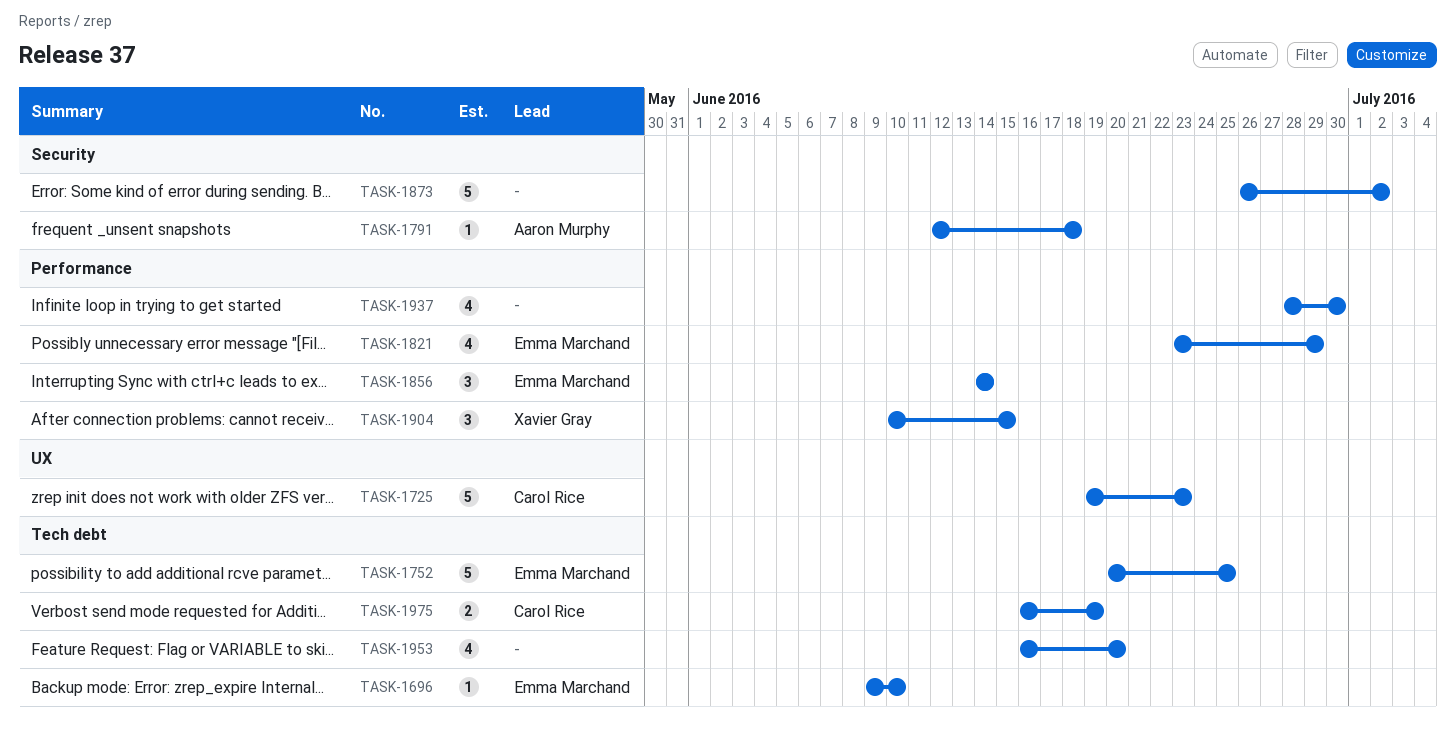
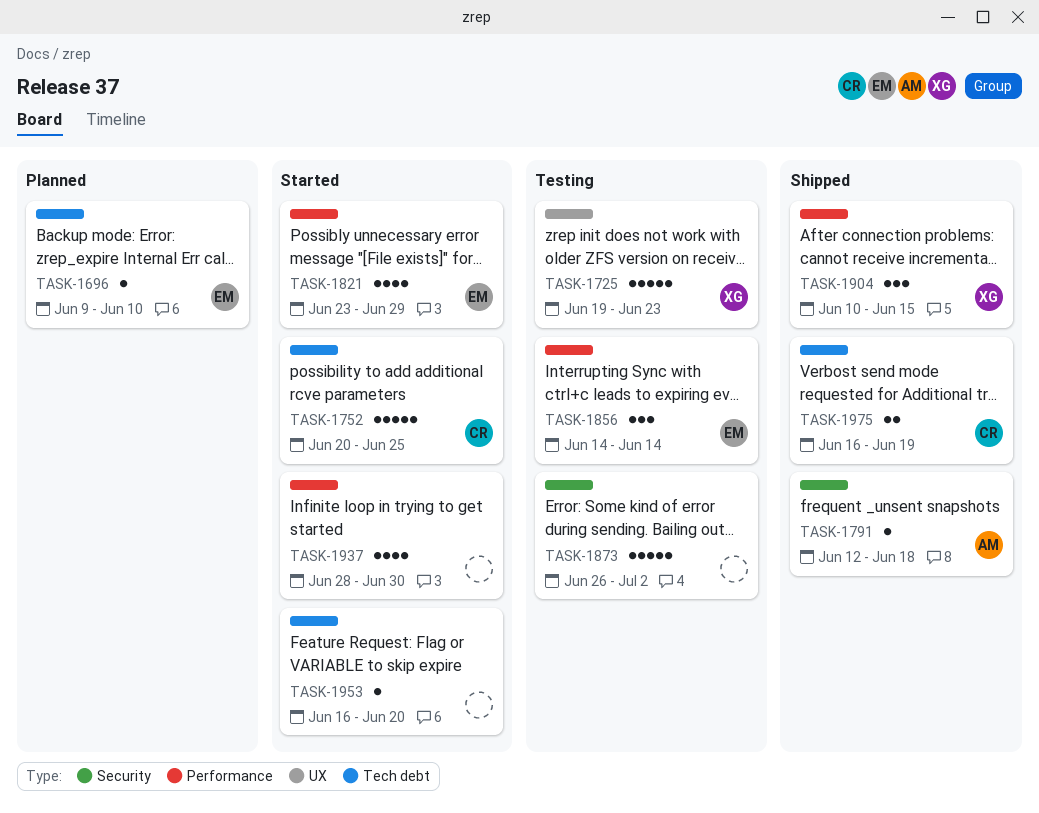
TASK-1725, owner: Carol Rice -> Xavier Gray
TASK-1752, owner: Emma Marchand -> Carol Rice
TASK-1953, estimate: 4 -> 1

